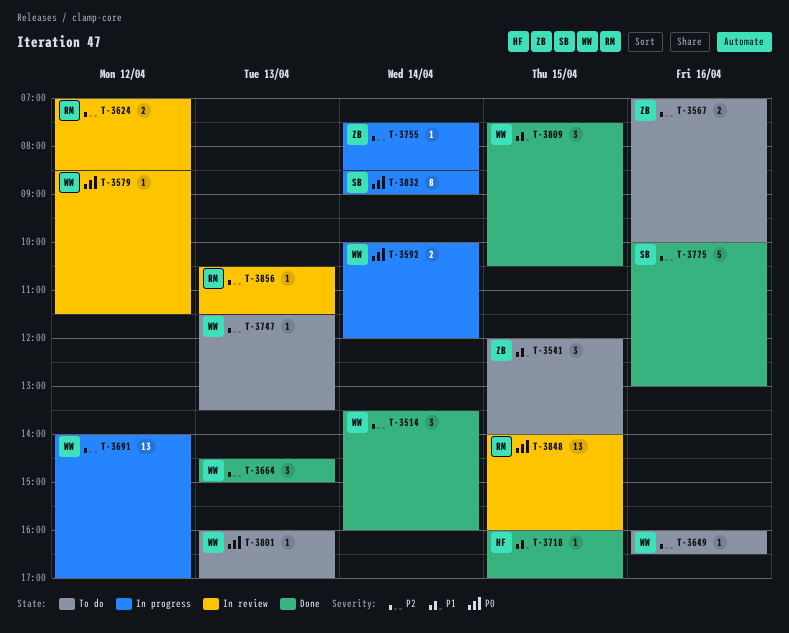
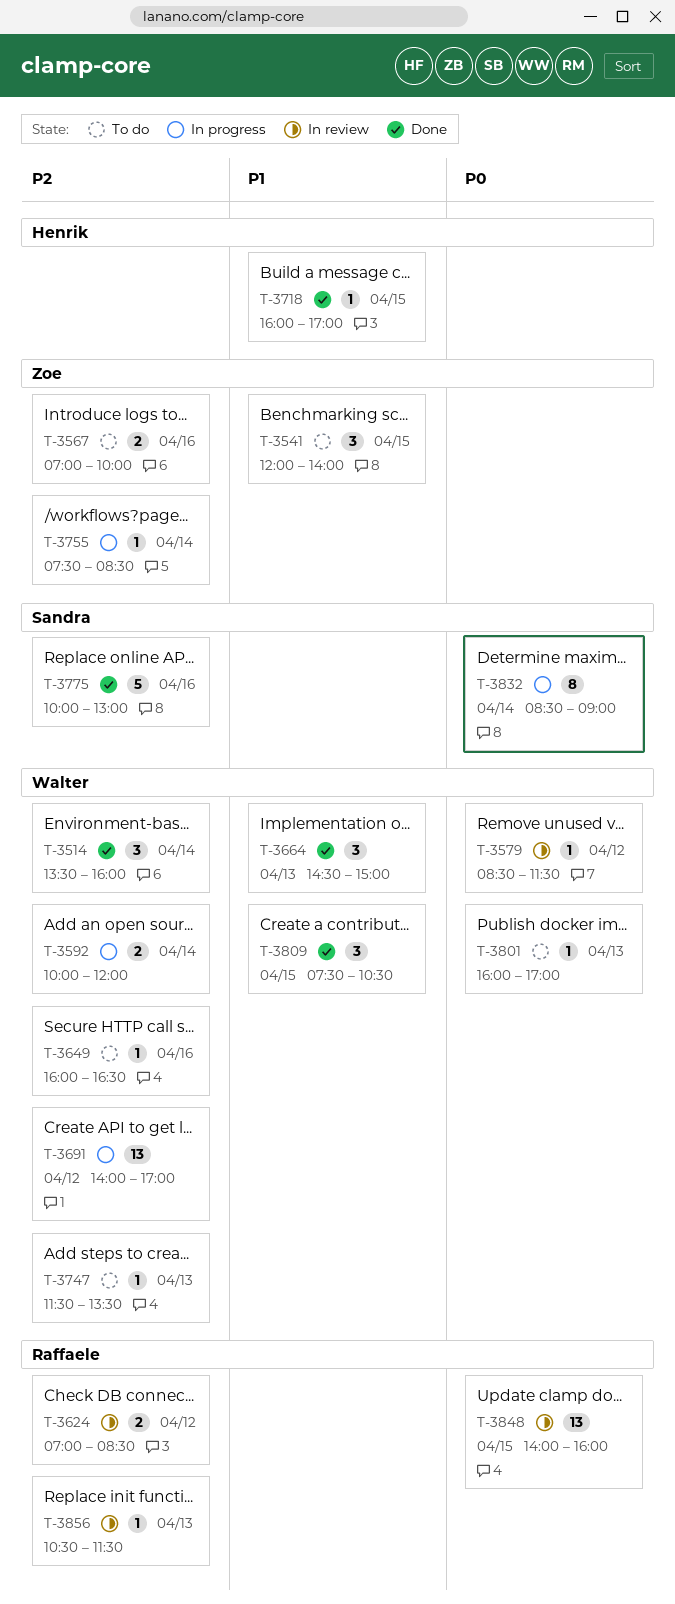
T-3592, priority: P0 -> P2
T-3664, priority: P2 -> P1

